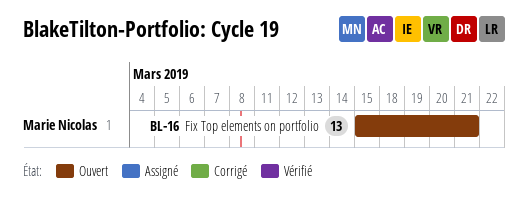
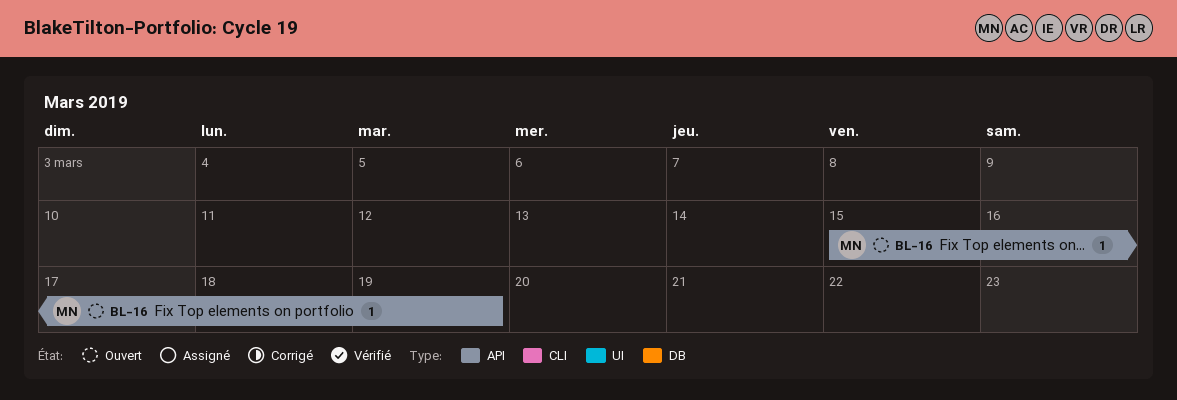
BL-16, estimate: 13 -> 1
BL-16, due: Mar 21 -> Mar 19

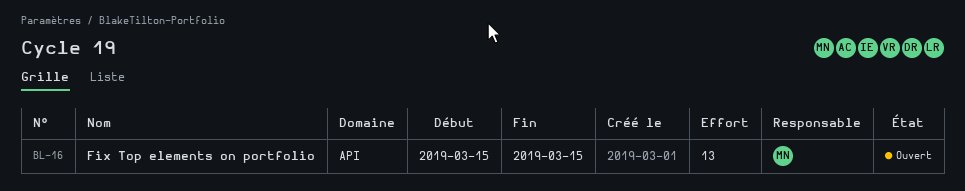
BL-16, estimate: 1 -> 13
BL-16, due: Mar 19 -> Mar 15

